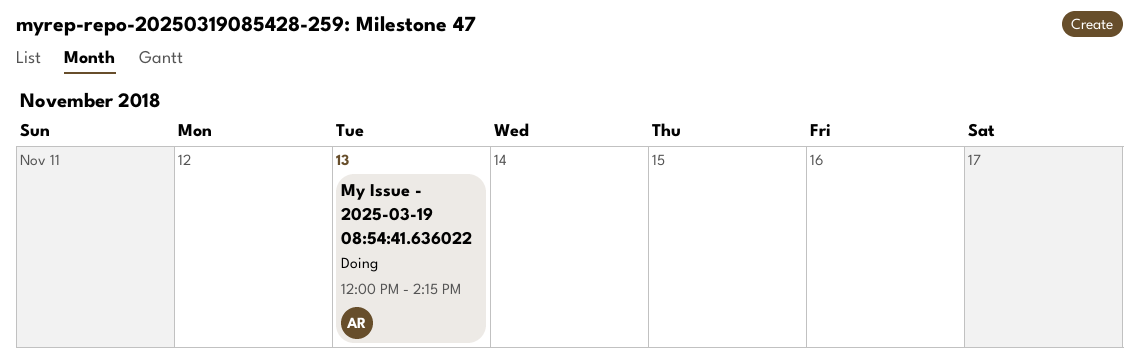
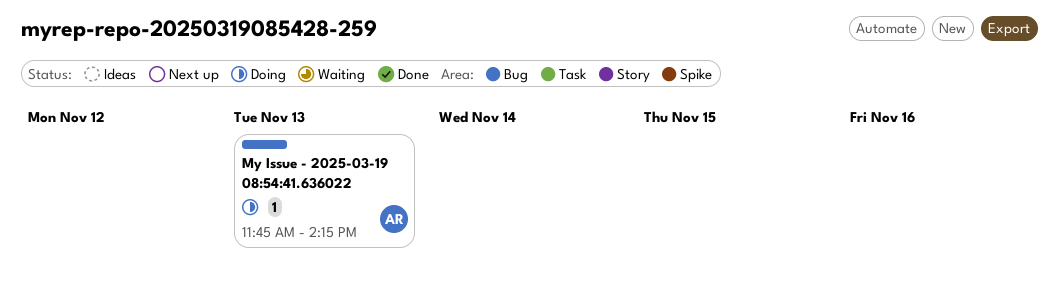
My Issue - 2025-03-19 08:54:41.636022, begins: 12:00 -> 11:45

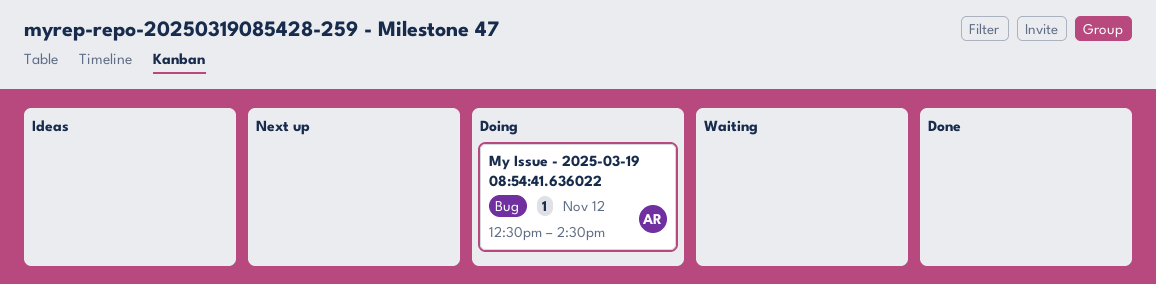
My Issue - 2025-03-19 08:54:41.636022, day: Nov 13 -> Nov 12
My Issue - 2025-03-19 08:54:41.636022, begins: 11:45 -> 12:30
My Issue - 2025-03-19 08:54:41.636022, ends: 14:15 -> 14:30

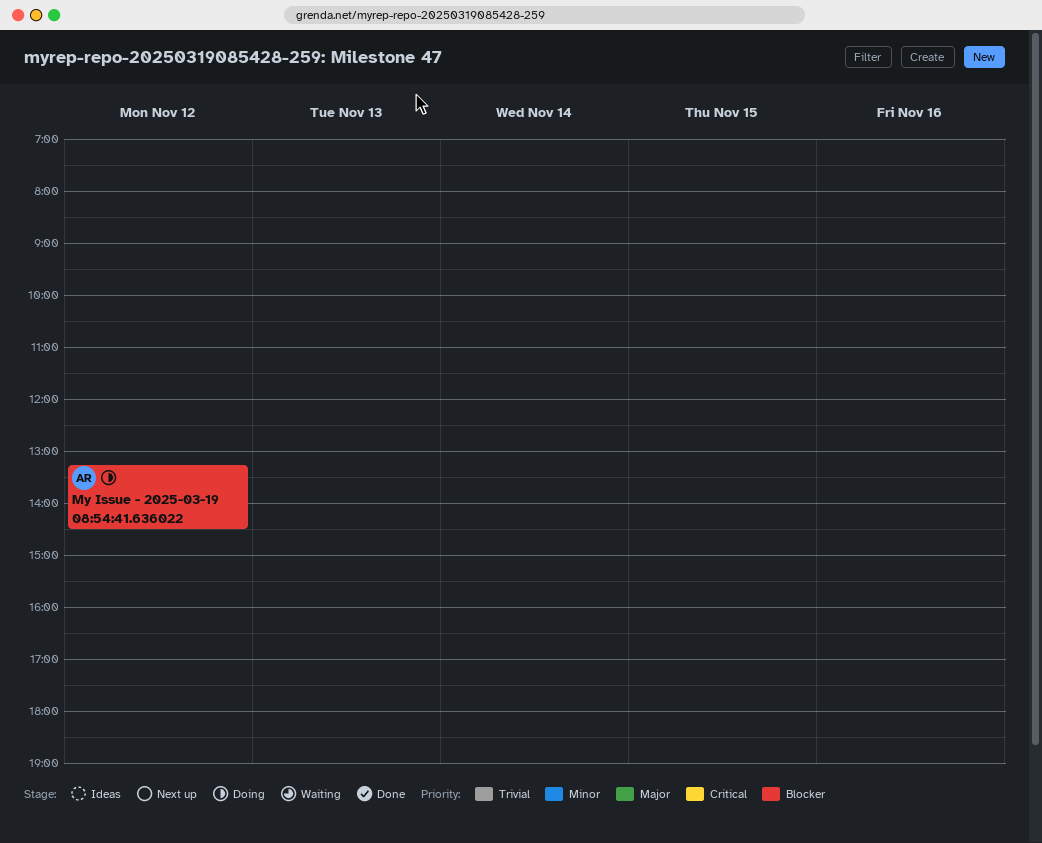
My Issue - 2025-03-19 08:54:41.636022, begins: 12:30 -> 13:15

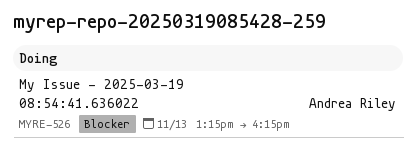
My Issue - 2025-03-19 08:54:41.636022, day: Nov 12 -> Nov 13
My Issue - 2025-03-19 08:54:41.636022, ends: 14:30 -> 16:15

